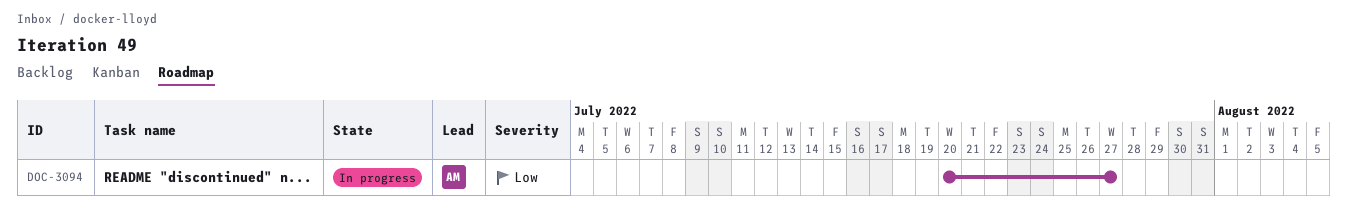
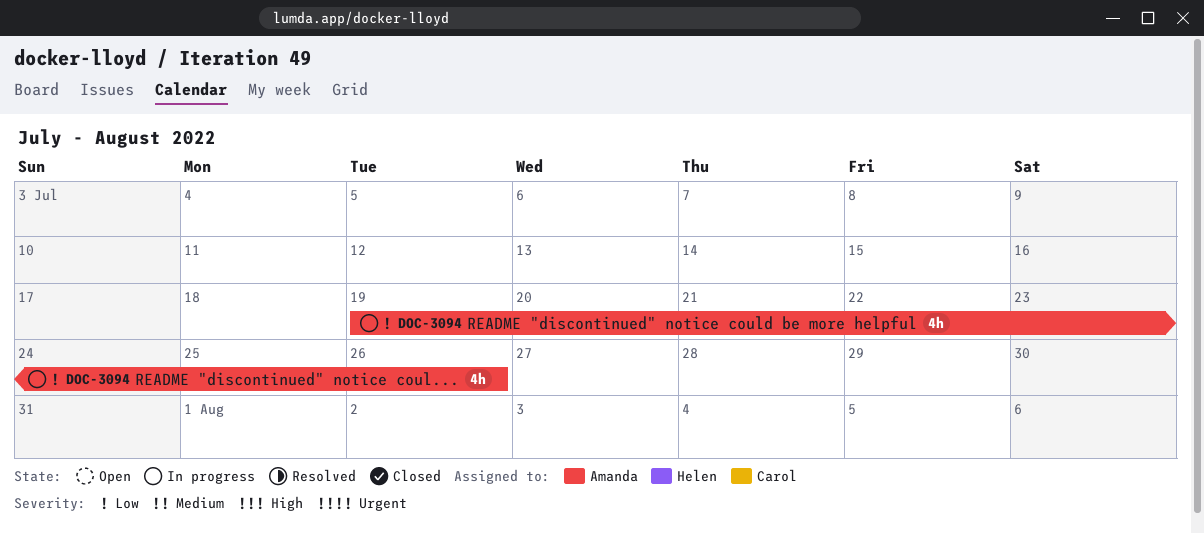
DOC-3094, start: Jul 20 -> Jul 19
DOC-3094, due: Jul 27 -> Jul 26

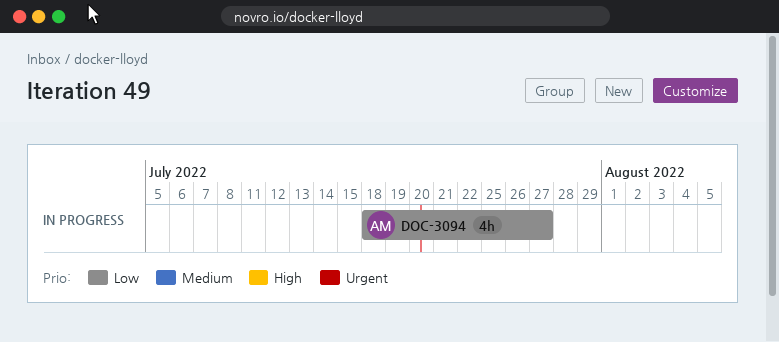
DOC-3094, start: Jul 19 -> Jul 18
DOC-3094, due: Jul 26 -> Jul 27

